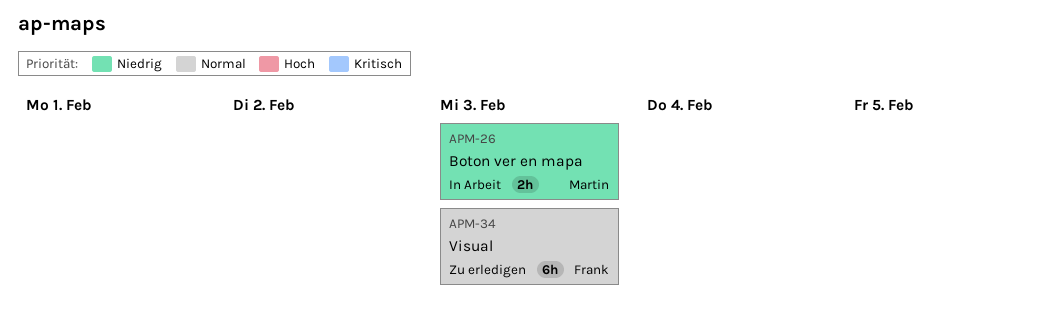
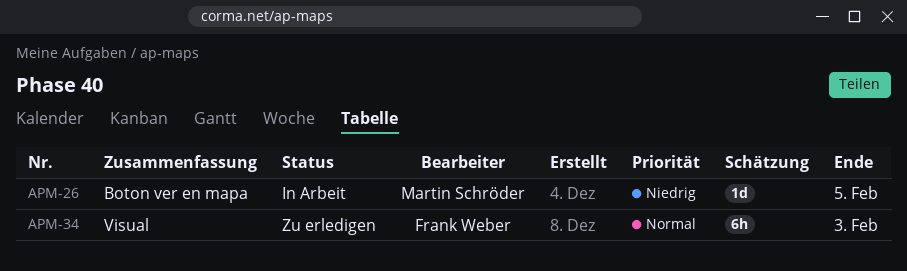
APM-26, estimate: 2h -> 1d
APM-26, due: Feb 3 -> Feb 5

